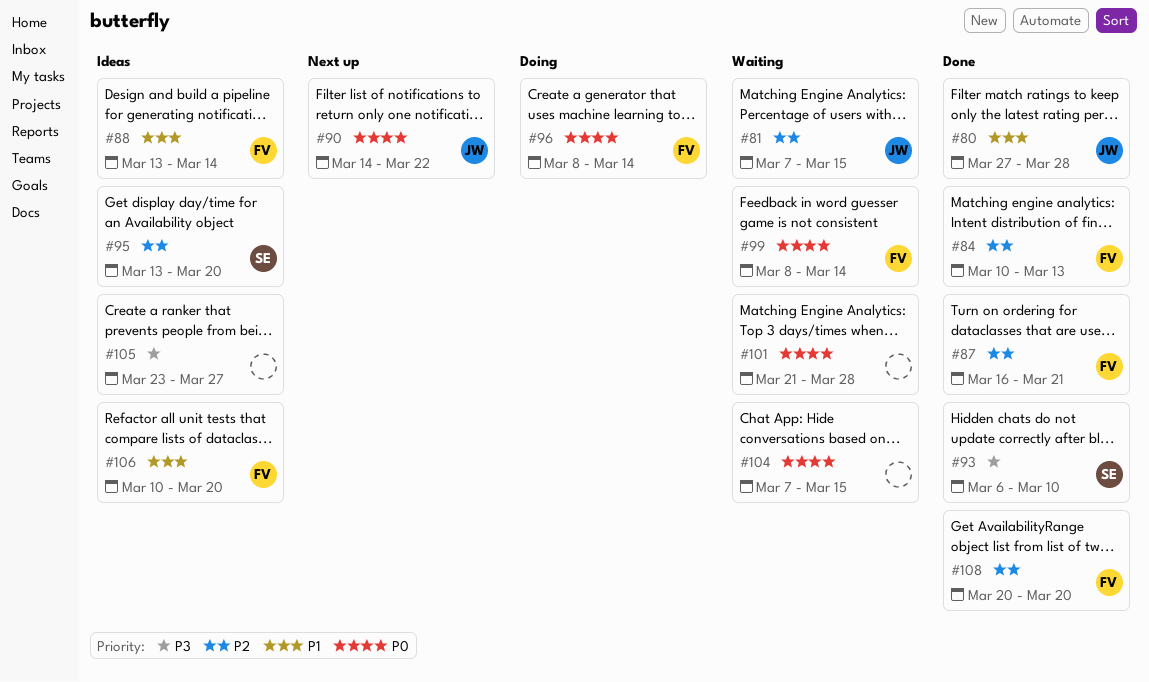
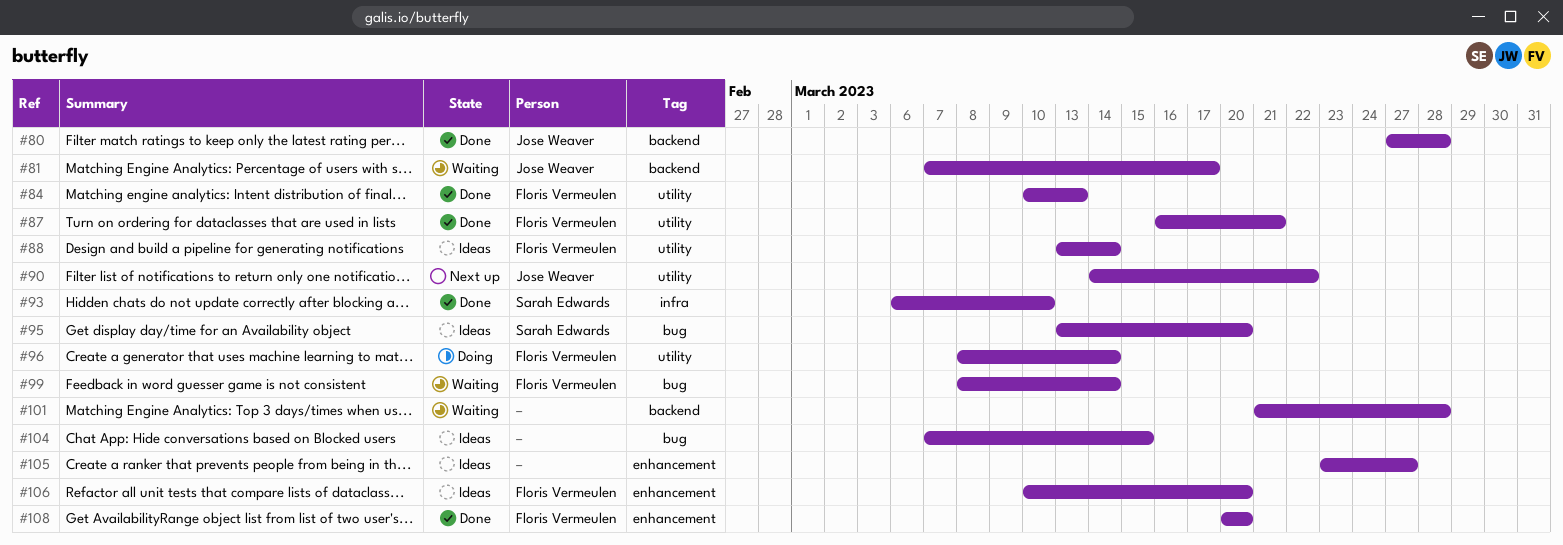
#81, due: Mar 15 -> Mar 17
#104, status: Waiting -> Ideas

